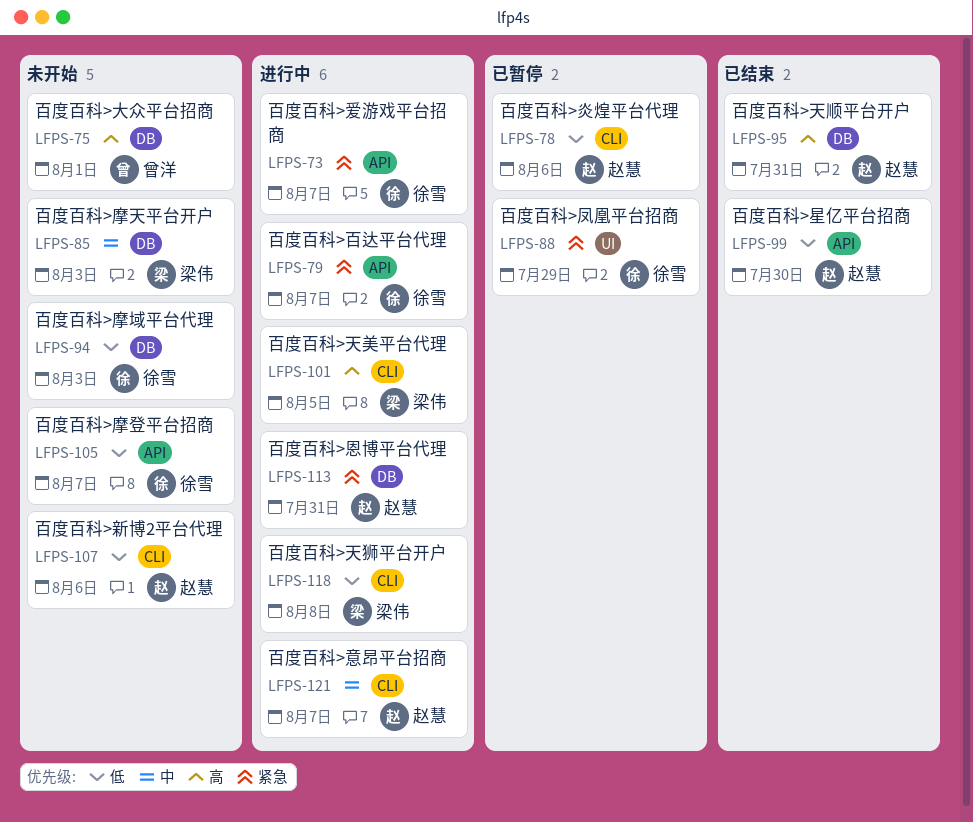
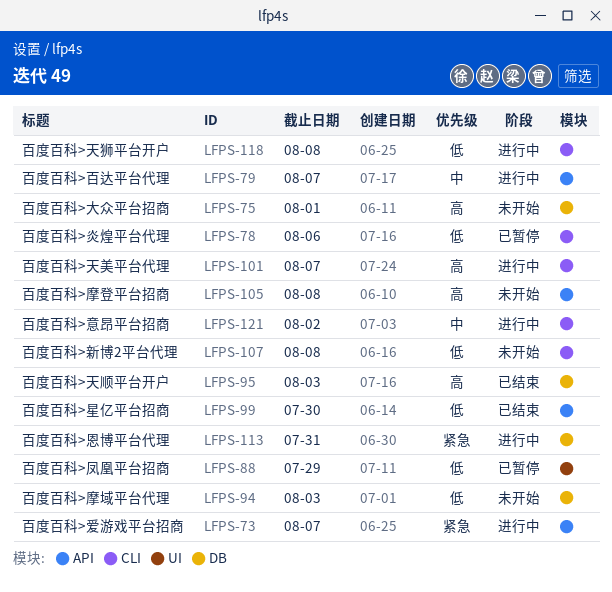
LFPS-79, priority: 紧急 -> 中
LFPS-85: present -> none
LFPS-88, priority: 紧急 -> 低
LFPS-95, due: Jul 31 -> Aug 3
LFPS-101, due: Aug 5 -> Aug 7
LFPS-105, priority: 低 -> 高
LFPS-105, due: Aug 7 -> Aug 8
LFPS-107, due: Aug 6 -> Aug 8
LFPS-121, due: Aug 7 -> Aug 2

